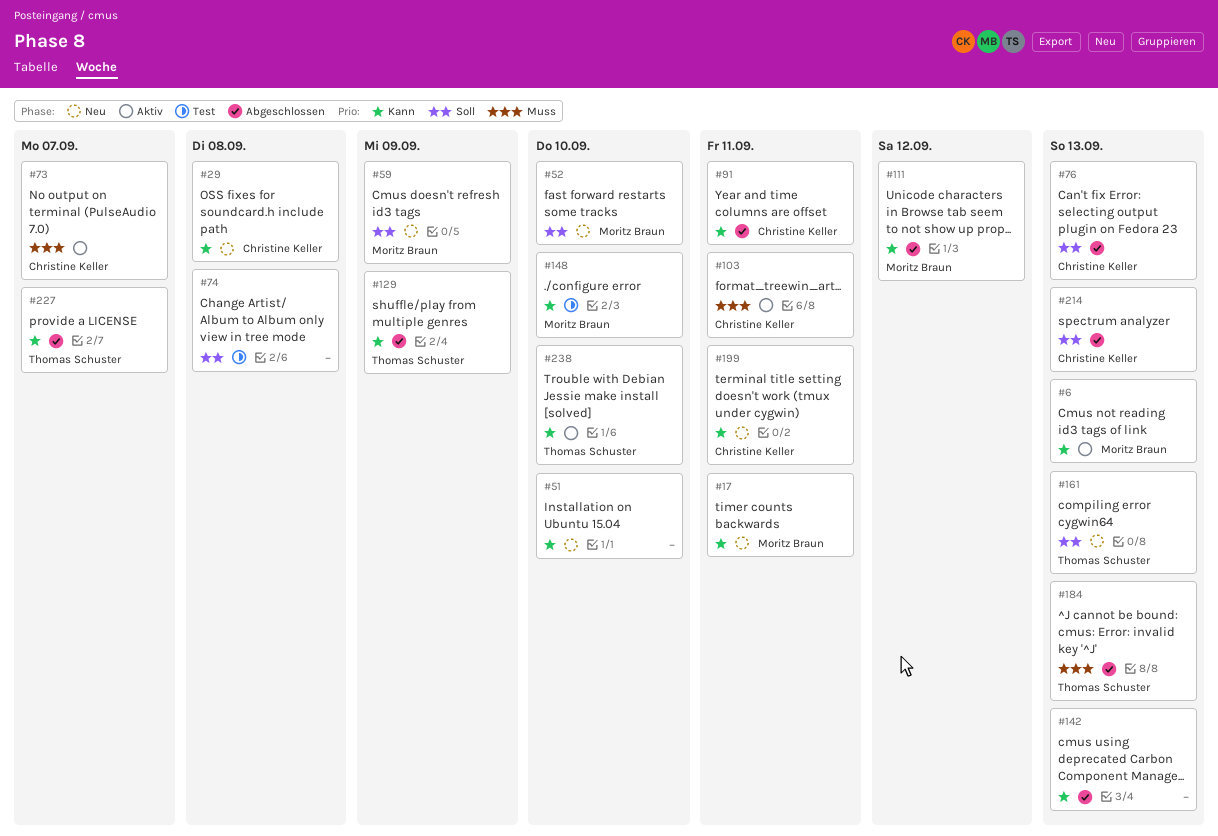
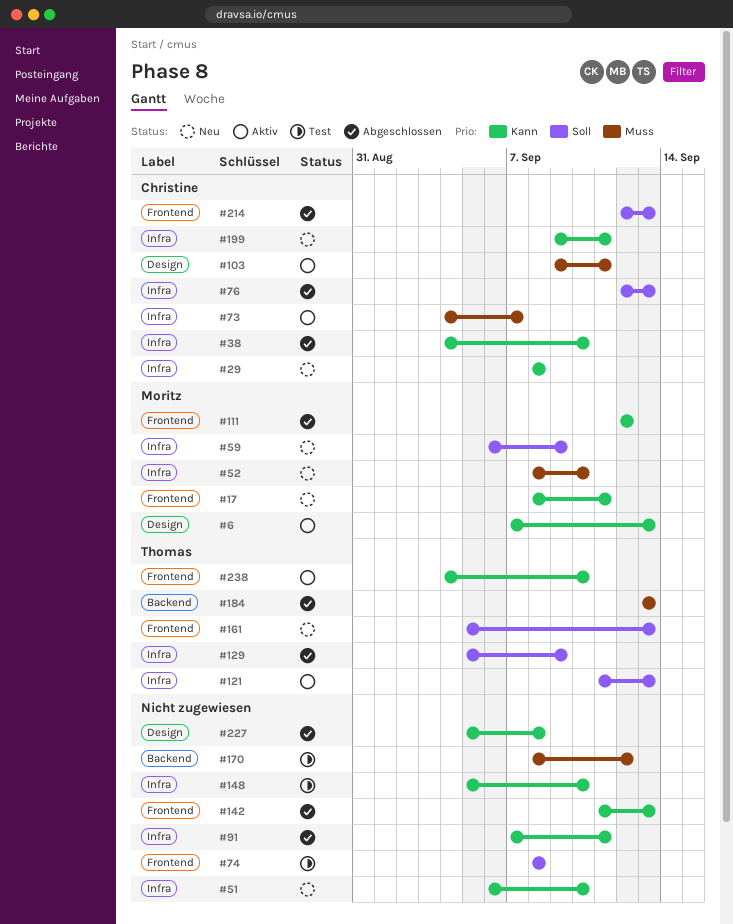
#38: none -> present
#52, priority: Soll -> Muss
#91, owner: Christine Keller -> none
#121: none -> present
#129, priority: Kann -> Soll
#148, owner: Moritz Braun -> none
#170: none -> present
#227, owner: Thomas Schuster -> none
#227, due: Sep 7 -> Sep 8

